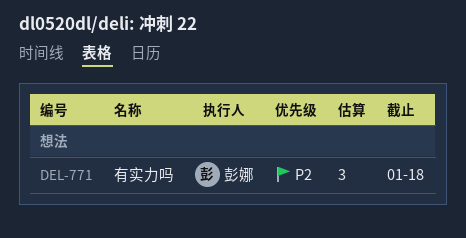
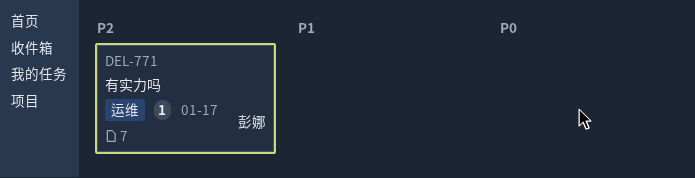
DEL-771, estimate: 3 -> 1
DEL-771, due: Jan 18 -> Jan 17

